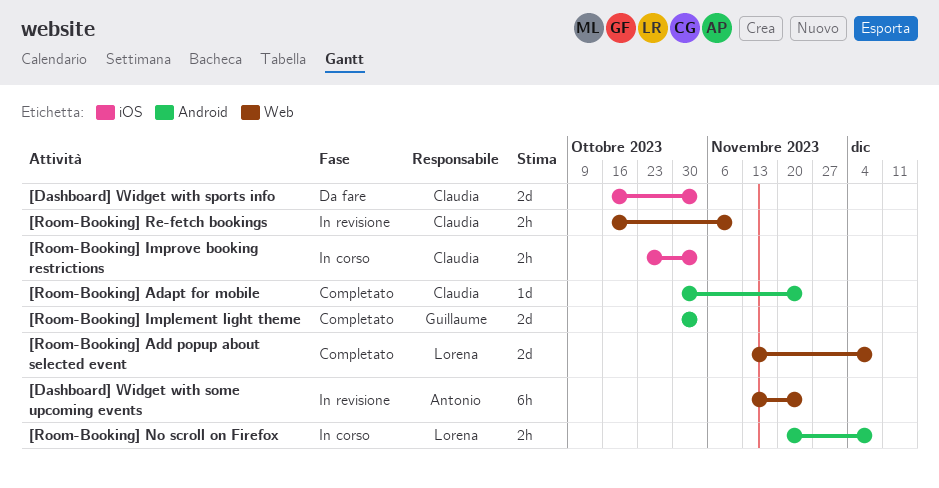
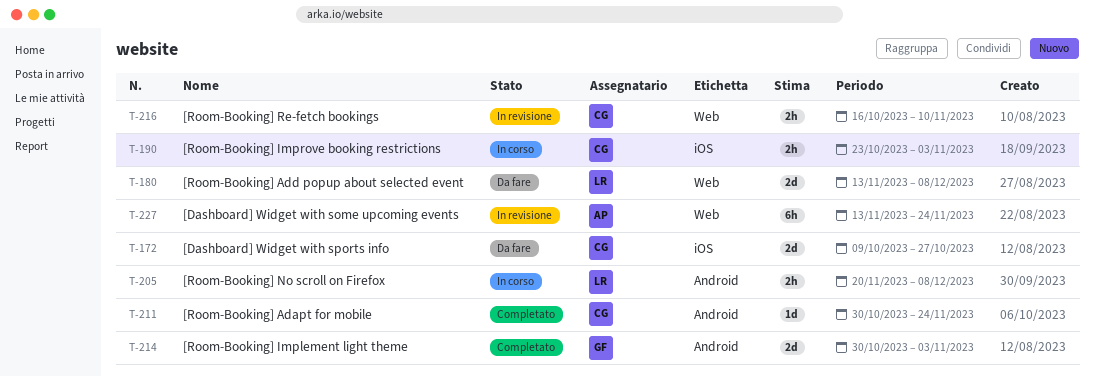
[Dashboard] Widget with sports info, start: Oct 16 -> Oct 9
[Dashboard] Widget with sports info, due: Nov 3 -> Oct 27
[Room-Booking] Add popup about selected event, status: Completato -> Da fare

